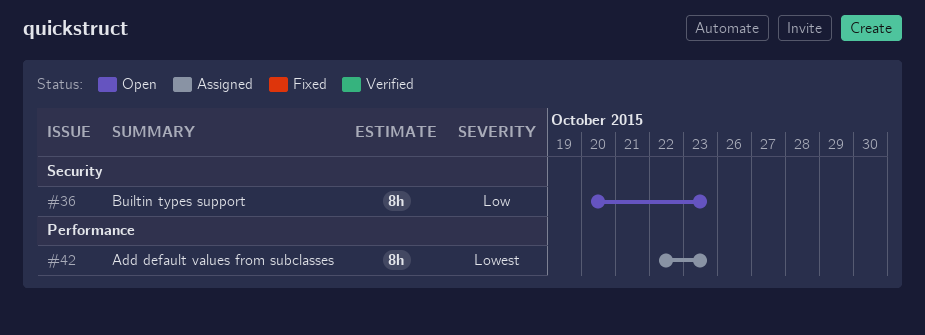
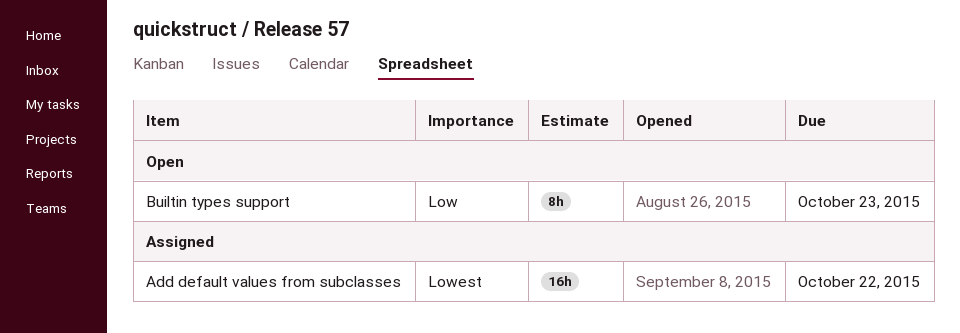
Add default values from subclasses, estimate: 8h -> 16h
Add default values from subclasses, due: Oct 23 -> Oct 22

